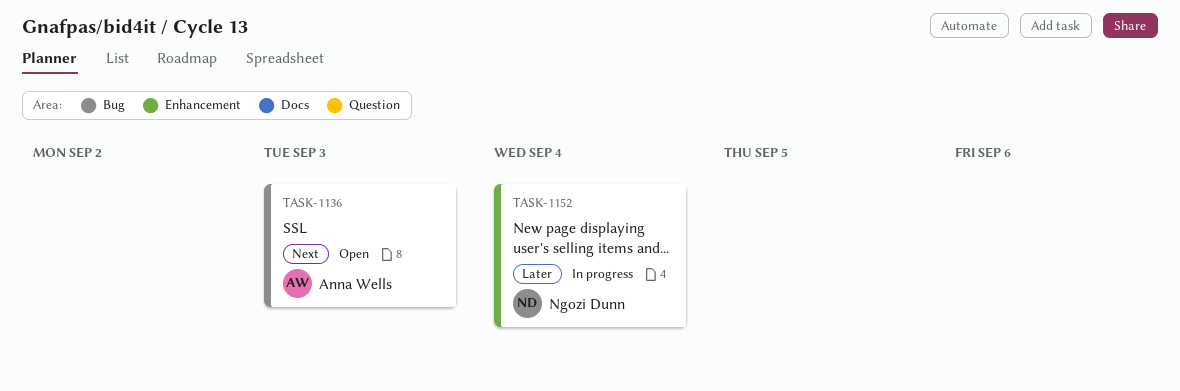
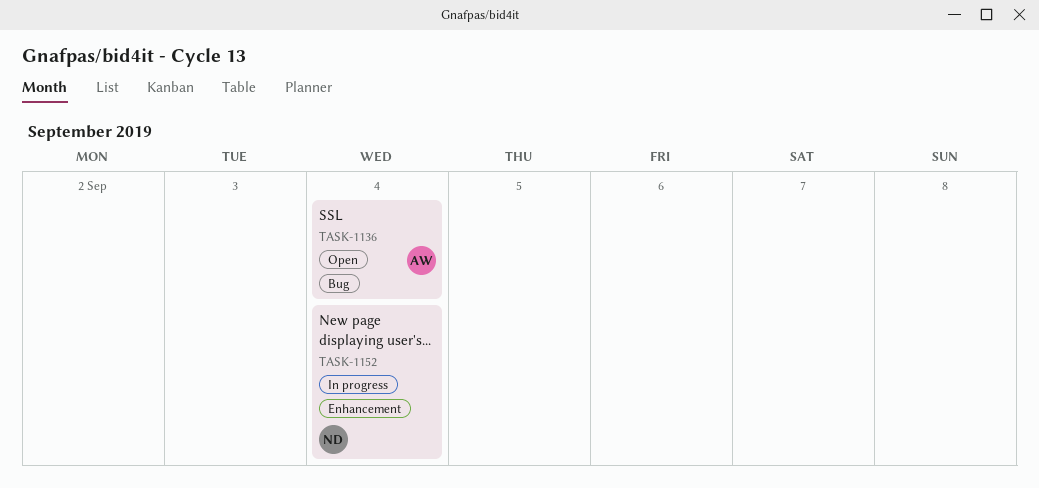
TASK-1136, due: Sep 3 -> Sep 4

